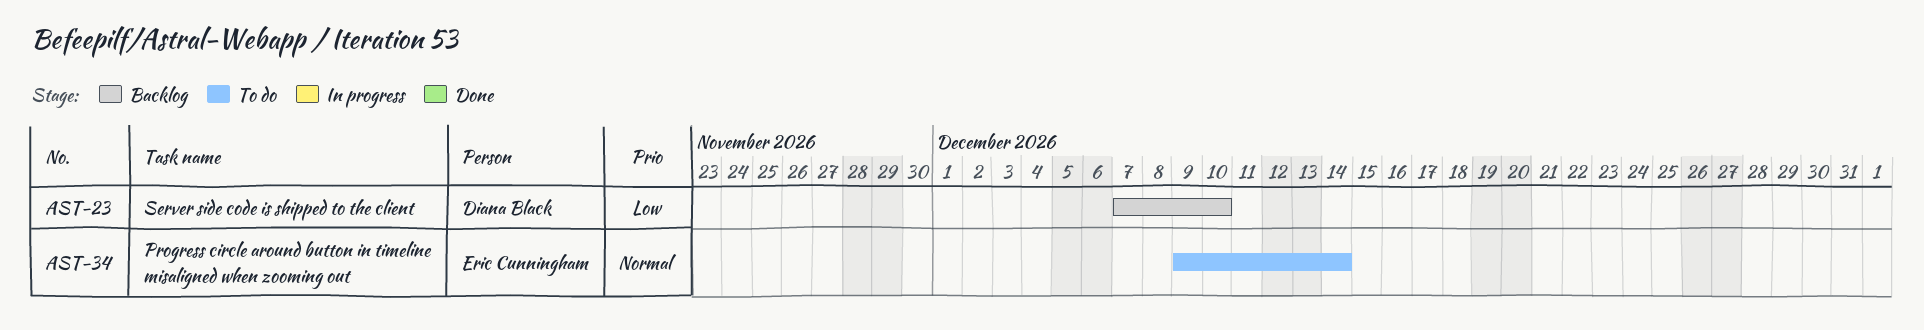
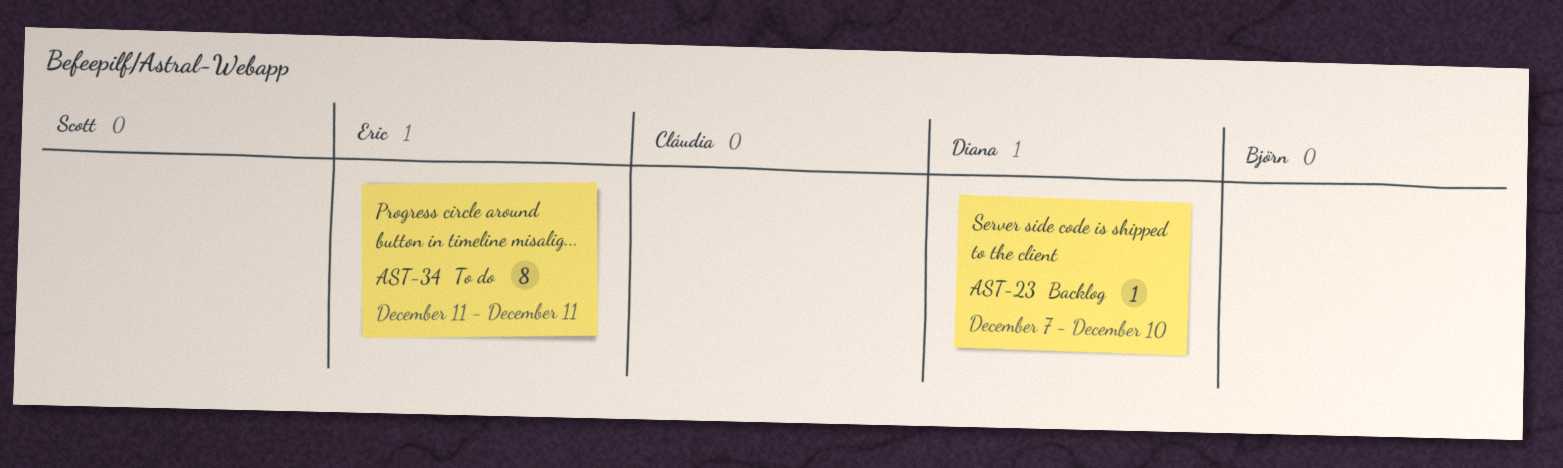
AST-34, start: Dec 9 -> Dec 11
AST-34, due: Dec 14 -> Dec 11

